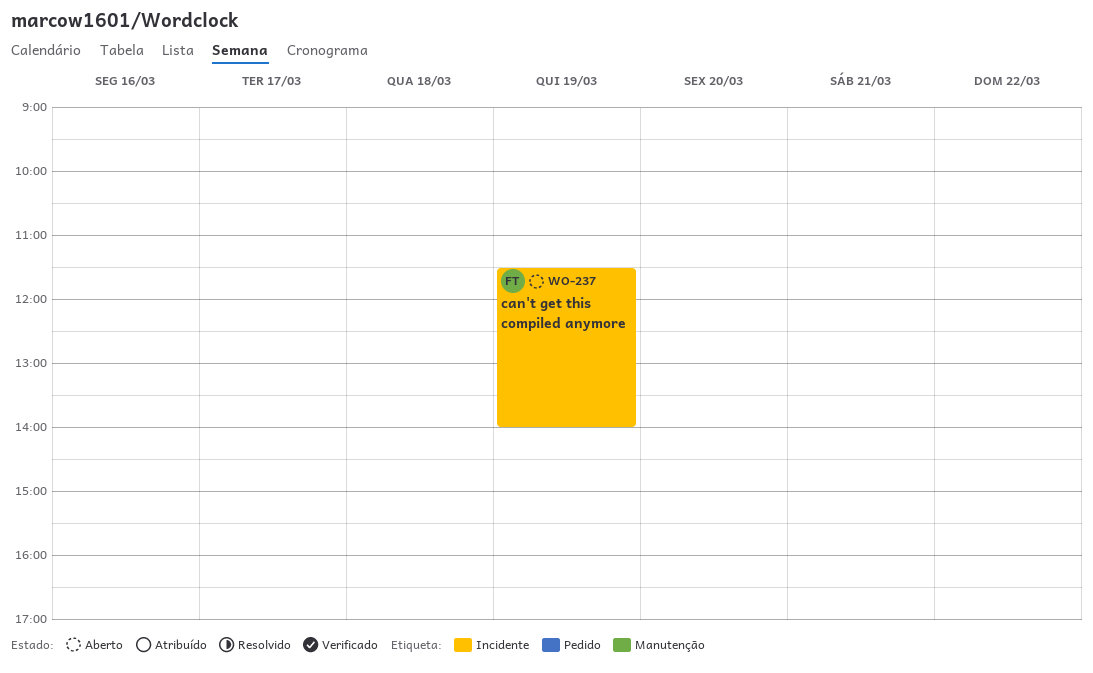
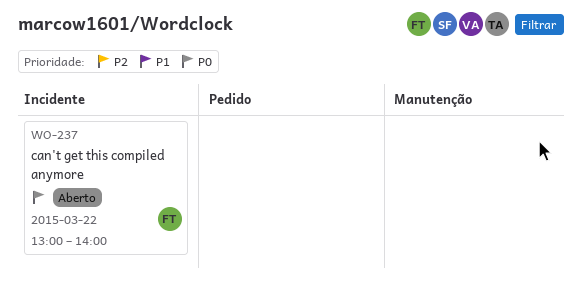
WO-237, day: Mar 19 -> Mar 22
WO-237, begins: 11:30 -> 13:00

